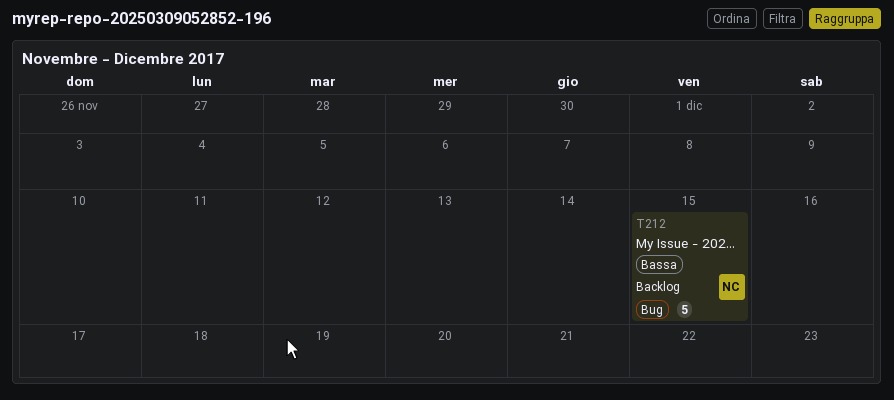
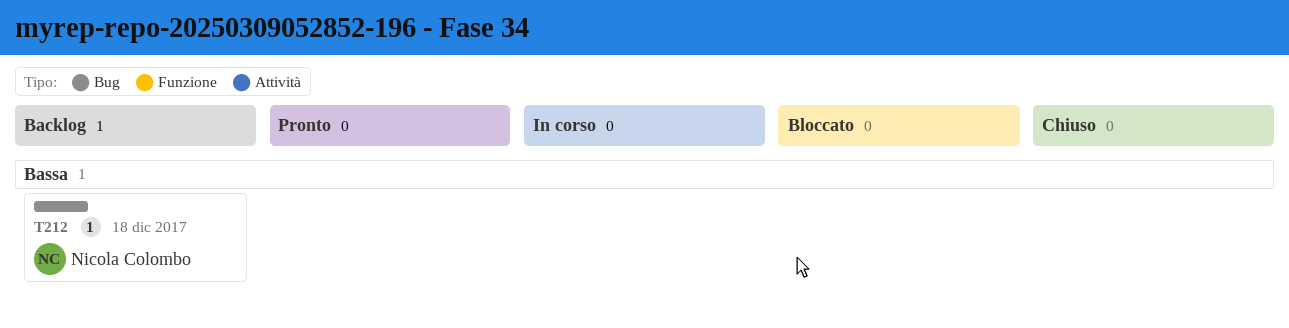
T212, estimate: 5 -> 1
T212, due: Dec 15 -> Dec 18

